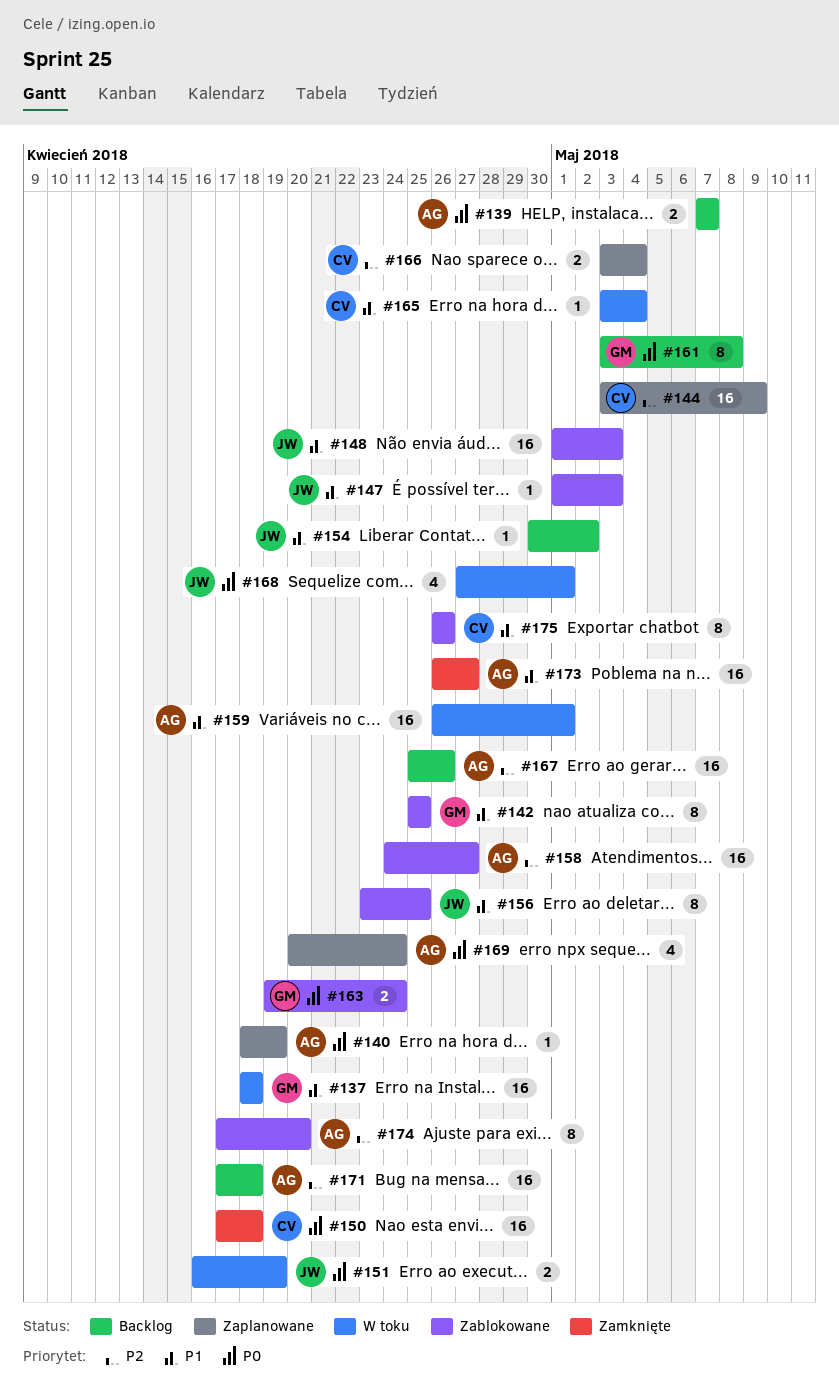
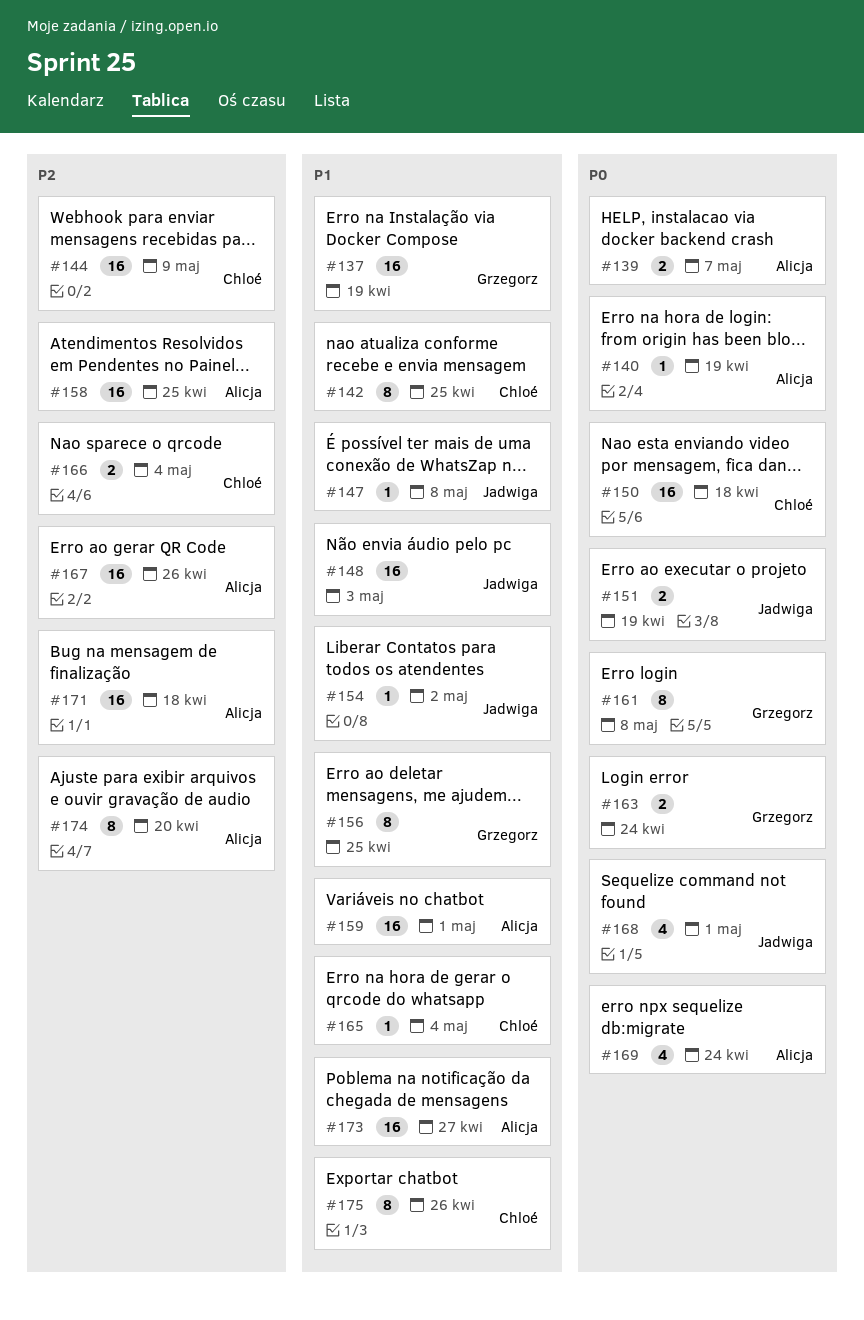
#137, due: Apr 18 -> Apr 19
#142, owner: Grzegorz -> Chloé
#147, due: May 3 -> May 8
#156, owner: Jadwiga -> Grzegorz
#158, due: Apr 27 -> Apr 25

